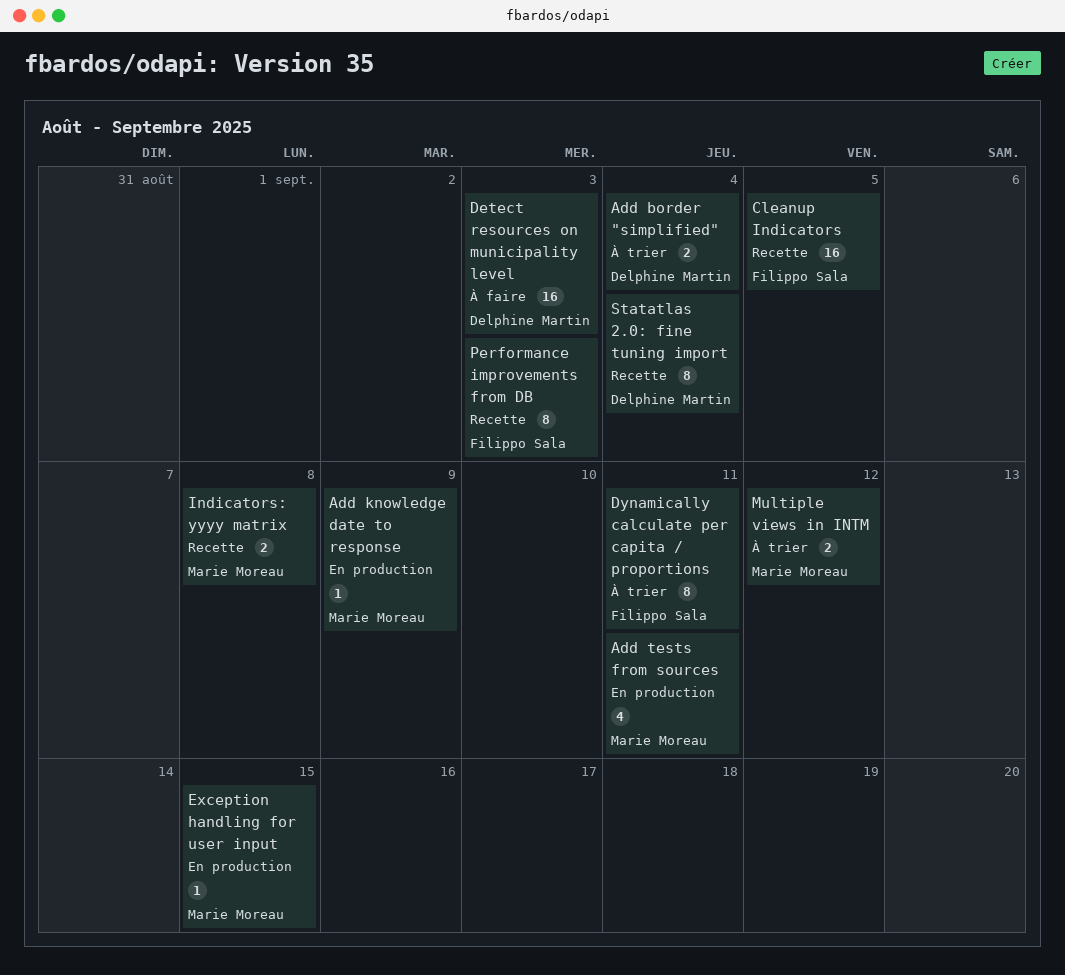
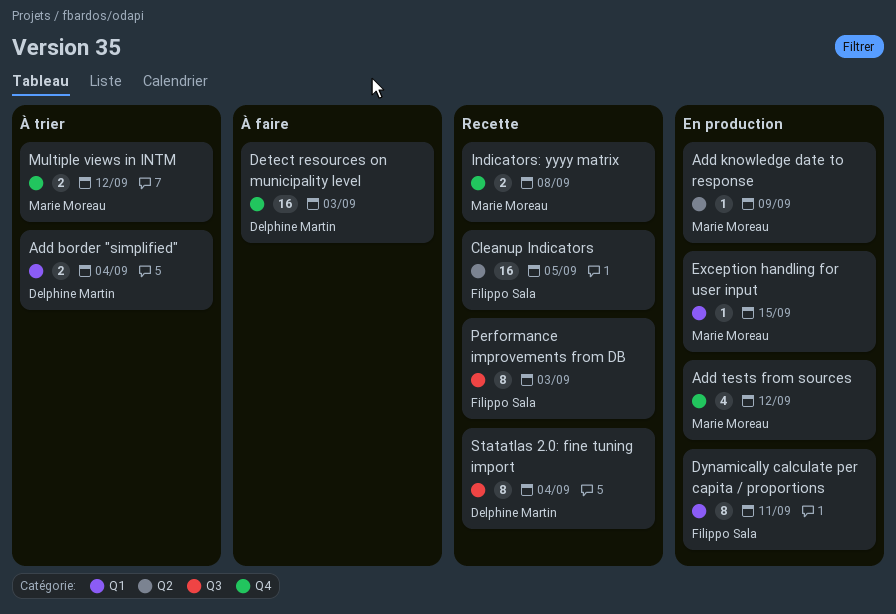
Add tests from sources, due: Sep 11 -> Sep 12
Dynamically calculate per capita / proportions, status: À trier -> En production

